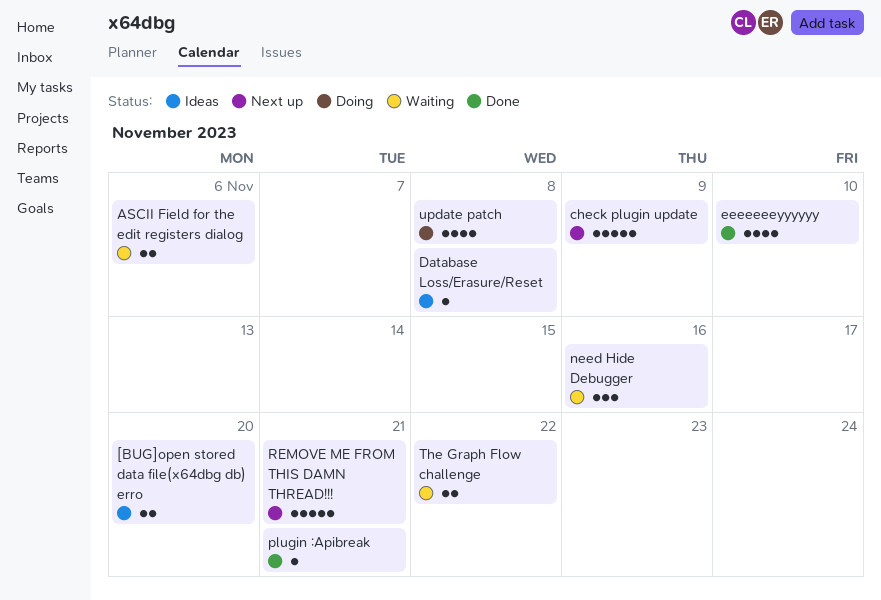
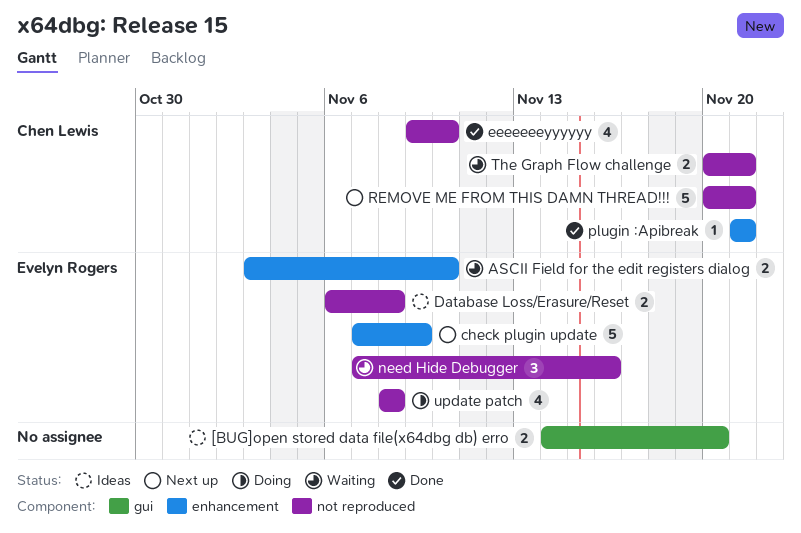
ASCII Field for the edit registers dialog, due: Nov 6 -> Nov 10
Database Loss/Erasure/Reset, estimate: 1 -> 2
The Graph Flow challenge, due: Nov 22 -> Nov 21

